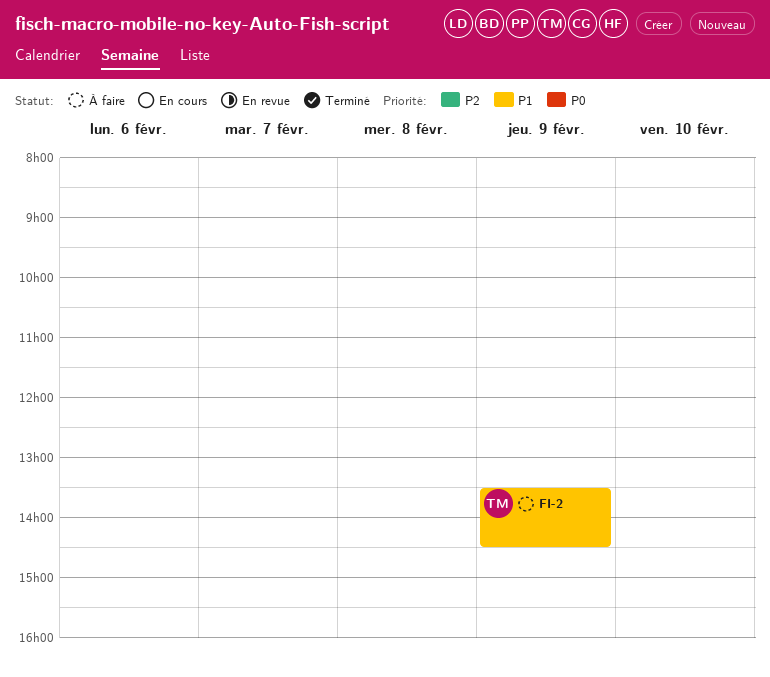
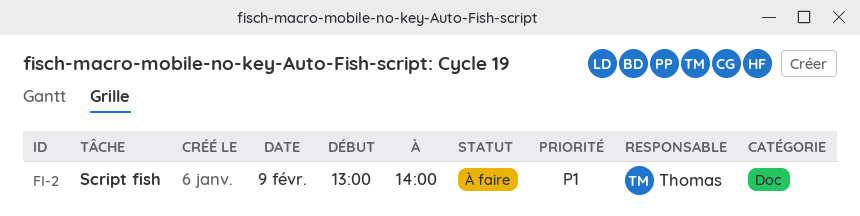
FI-2, begins: 13:30 -> 13:00
FI-2, ends: 14:30 -> 14:00

